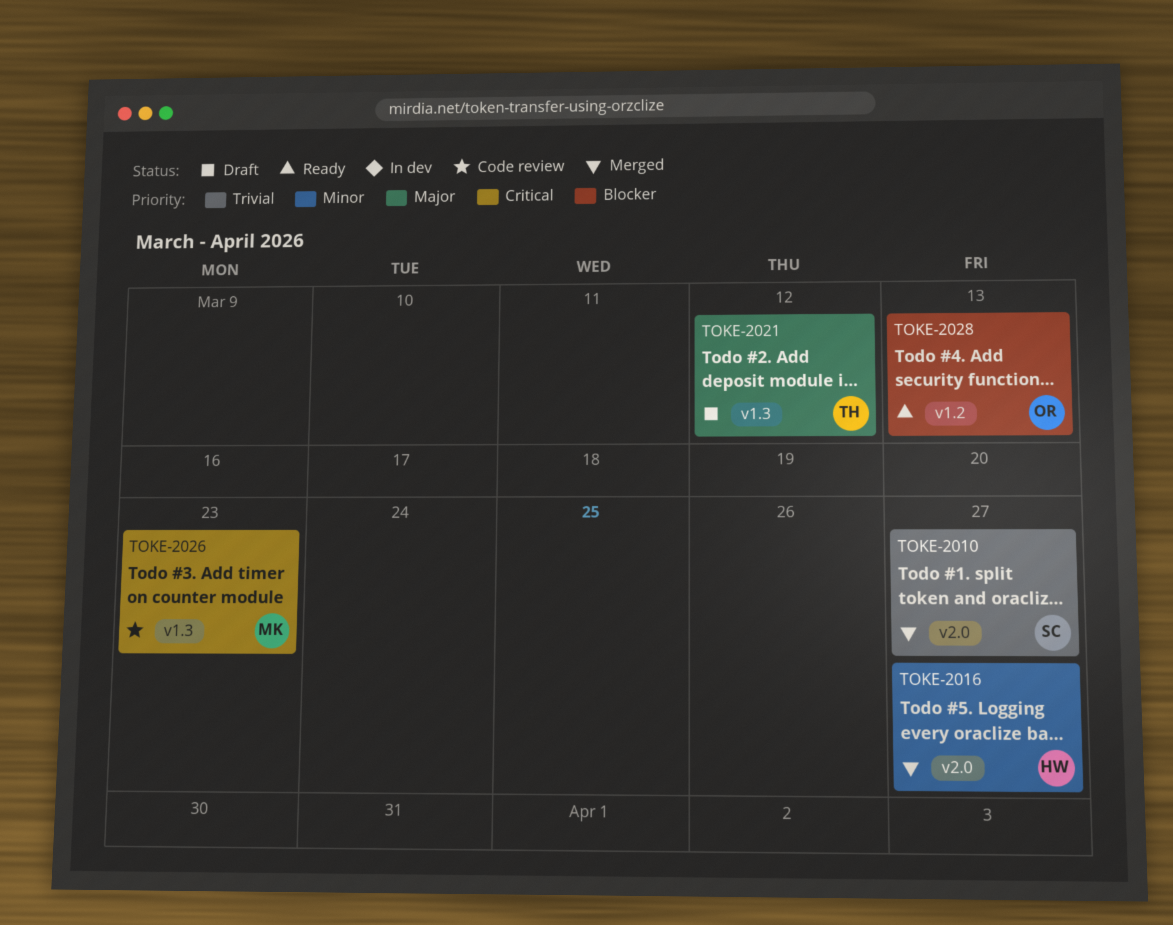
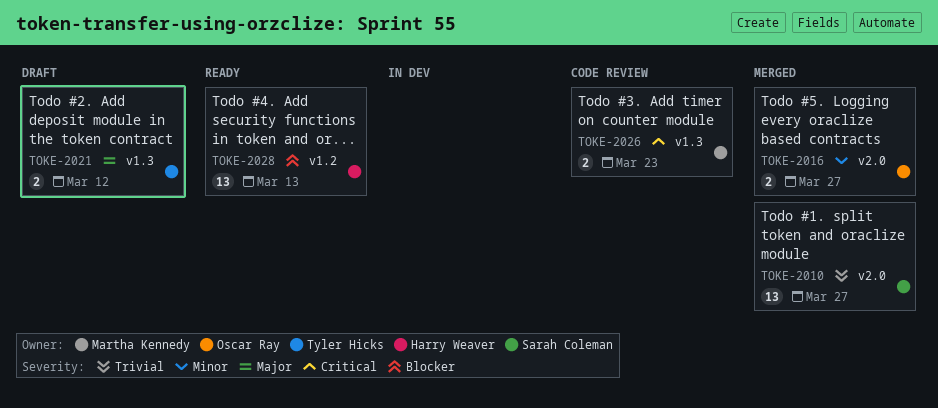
TOKE-2016, owner: Harry Weaver -> Oscar Ray
TOKE-2028, owner: Oscar Ray -> Harry Weaver

